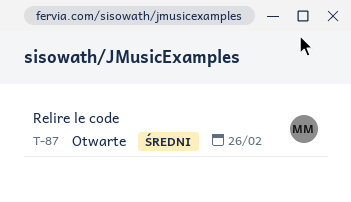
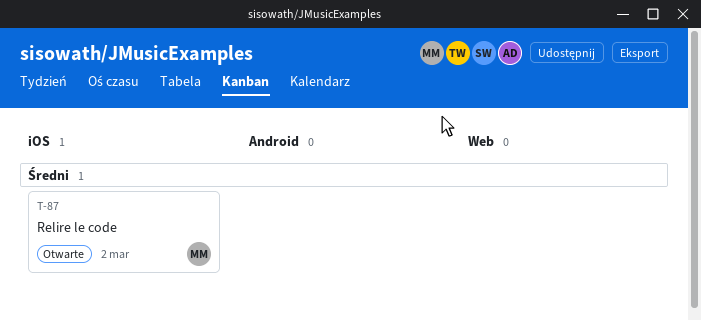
T-87, due: Feb 26 -> Mar 2

